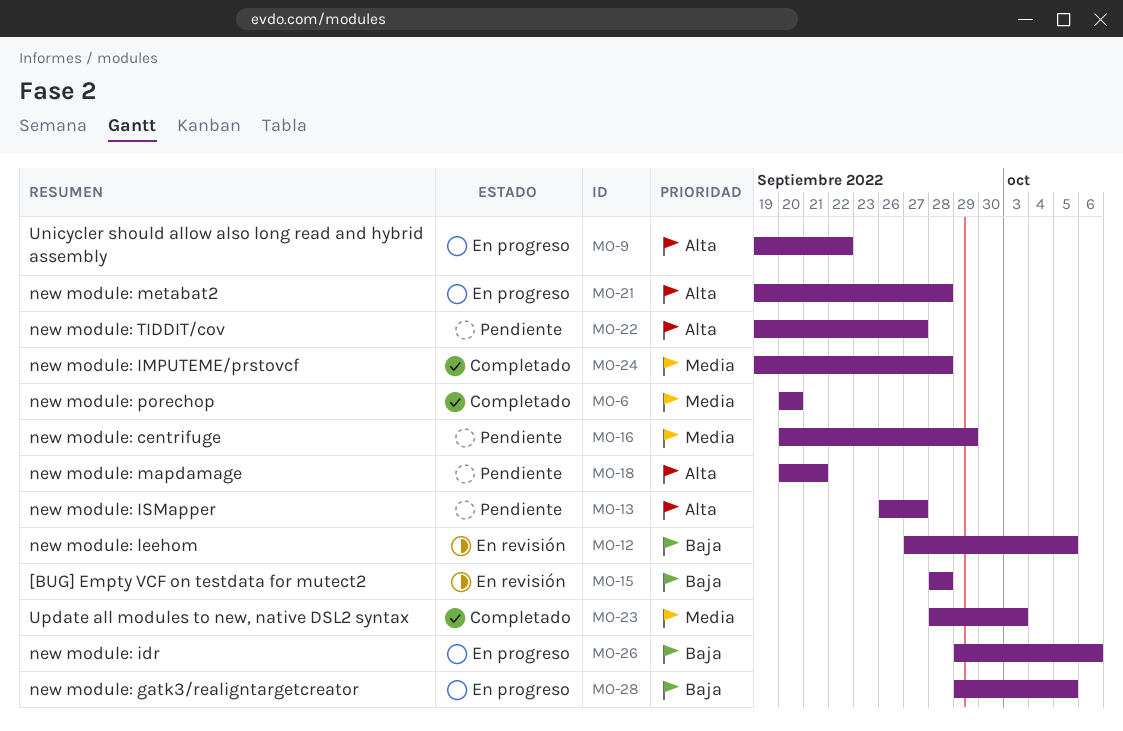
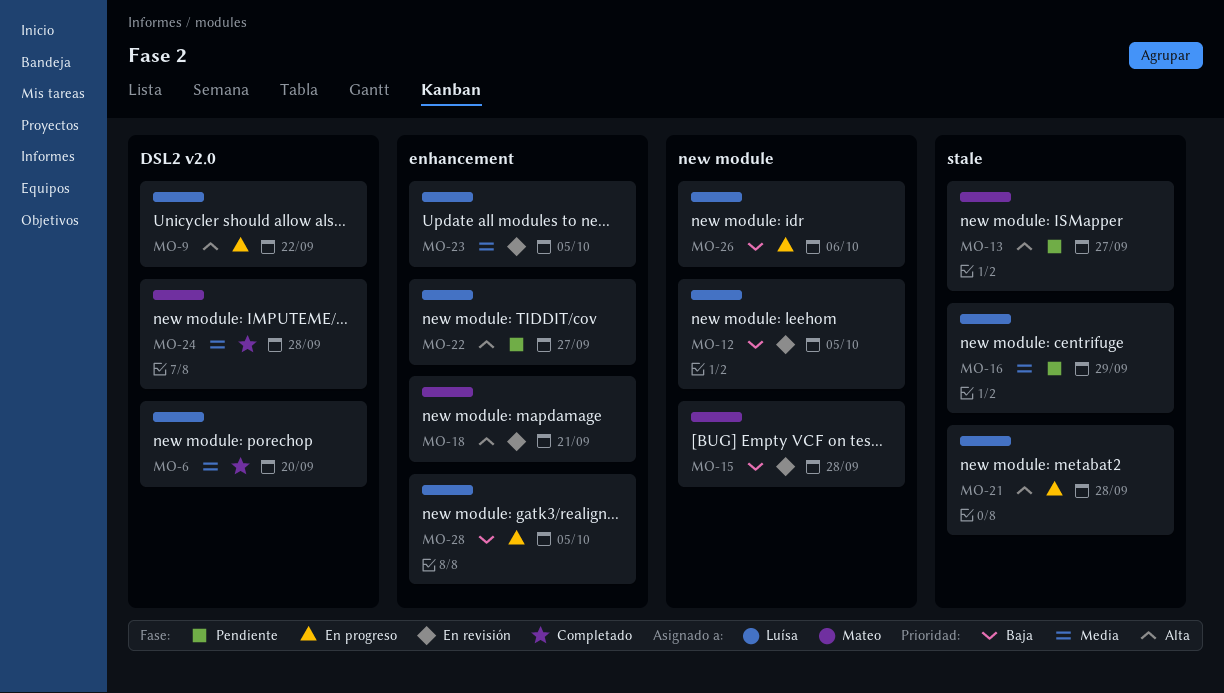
MO-18, status: Pendiente -> En revisión
MO-23, status: Completado -> En revisión
MO-23, due: Oct 3 -> Oct 5

